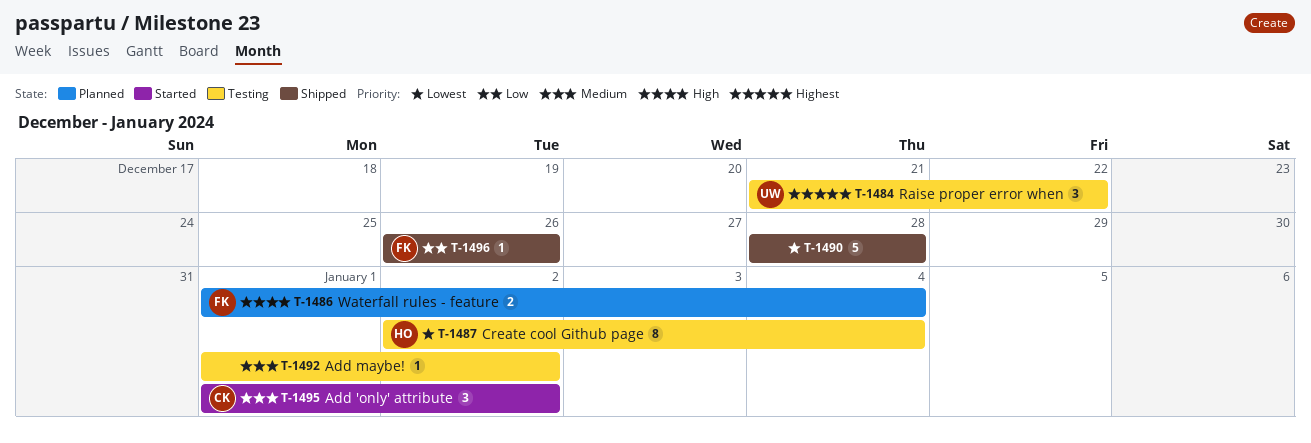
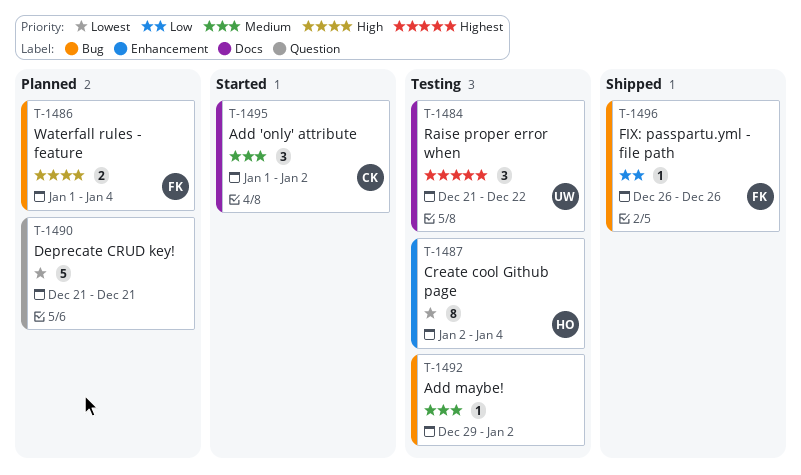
T-1490, status: Shipped -> Planned
T-1490, start: Dec 28 -> Dec 21
T-1490, due: Dec 28 -> Dec 21
T-1492, start: Jan 1 -> Dec 29

